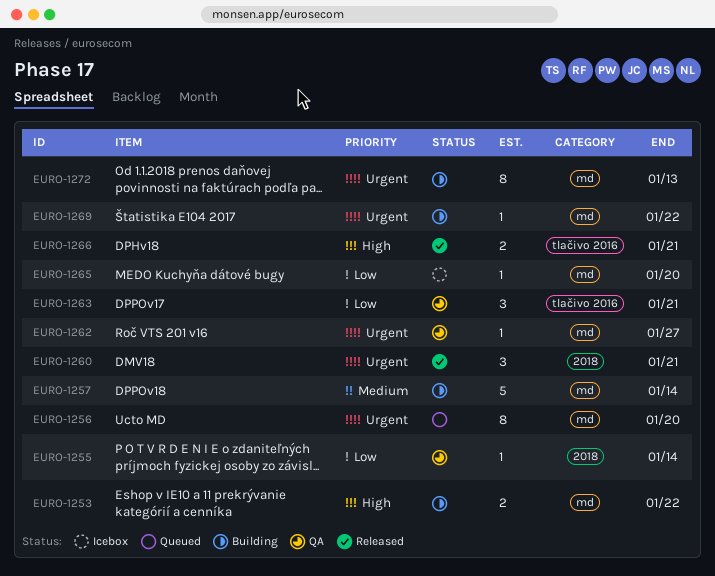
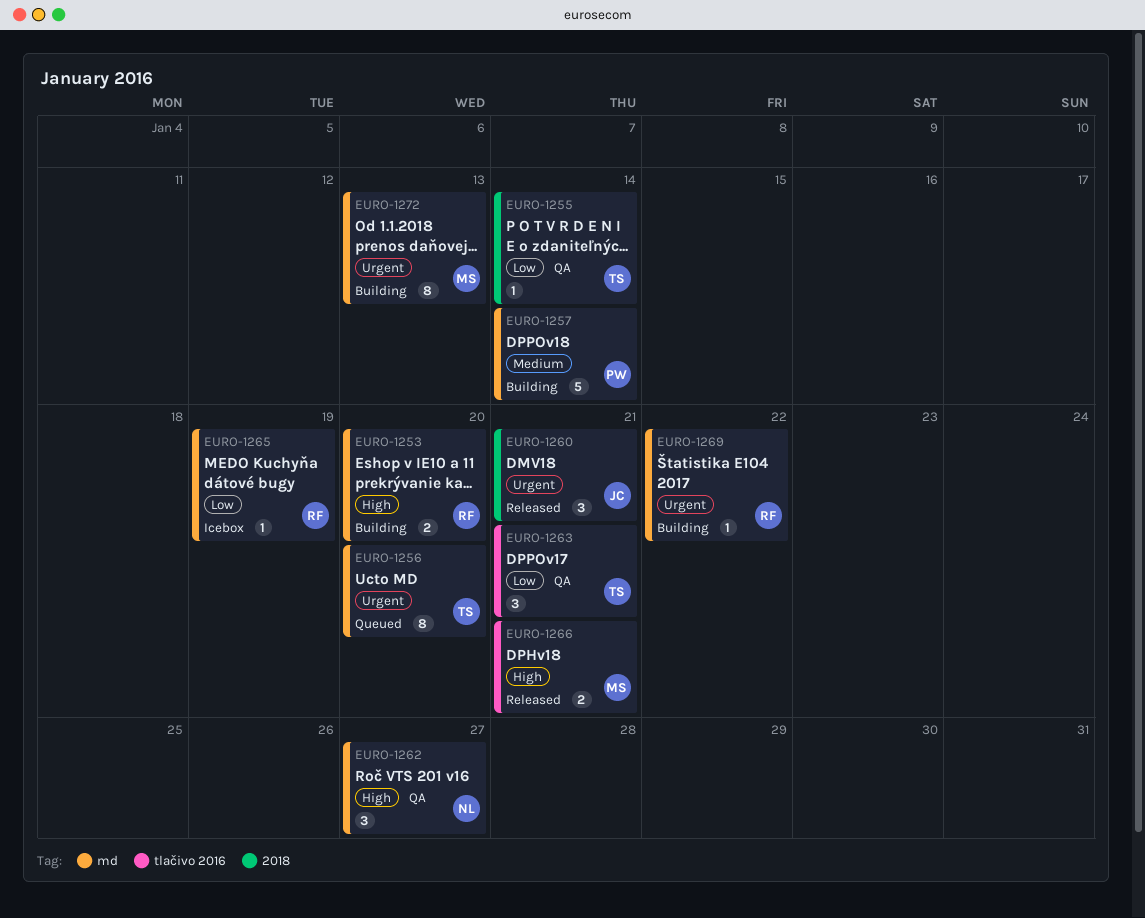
EURO-1253, due: Jan 22 -> Jan 20
EURO-1262, priority: Urgent -> High
EURO-1262, estimate: 1 -> 3
EURO-1265, due: Jan 20 -> Jan 19

